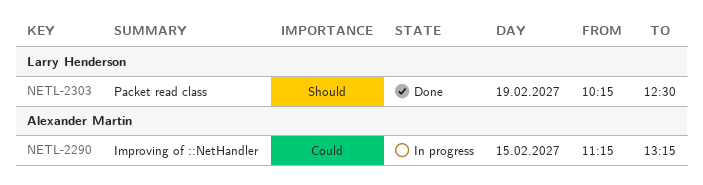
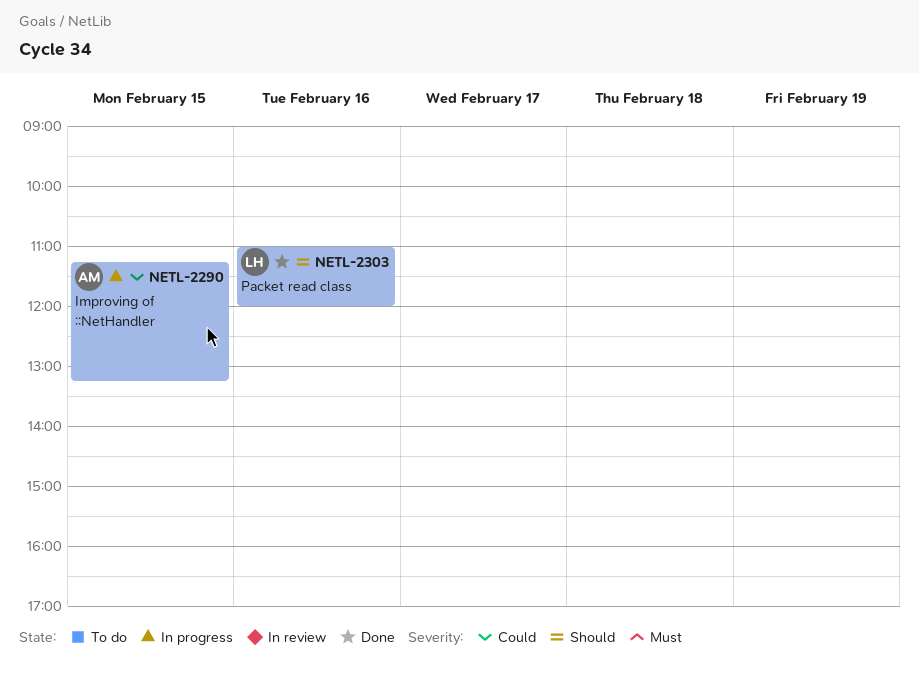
NETL-2303, day: Feb 19 -> Feb 16
NETL-2303, begins: 10:15 -> 11:00
NETL-2303, ends: 12:30 -> 12:00

